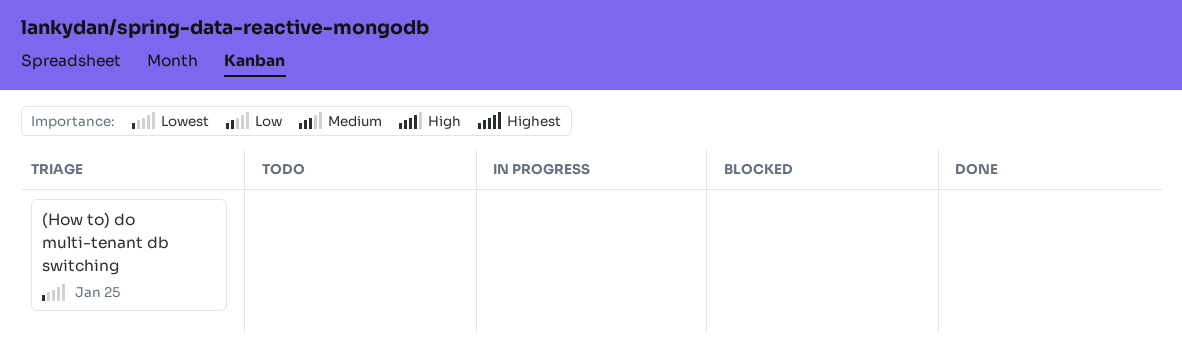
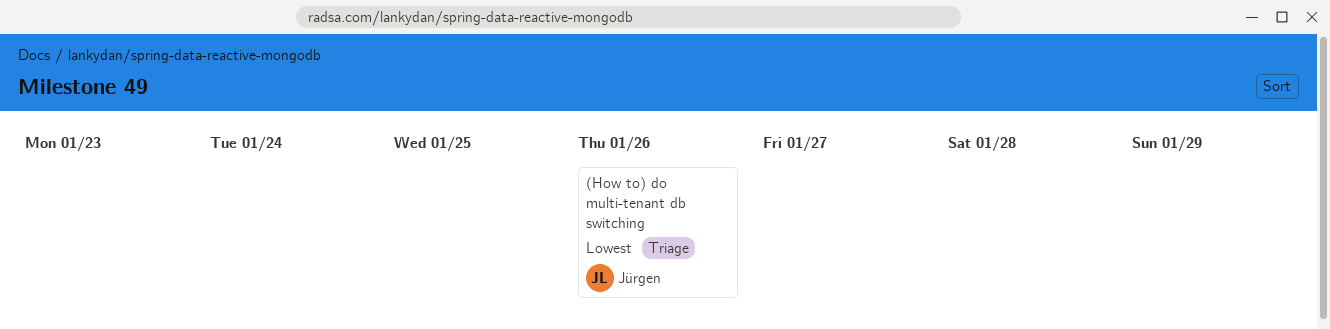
(How to) do multi-tenant db switching, due: Jan 25 -> Jan 26

